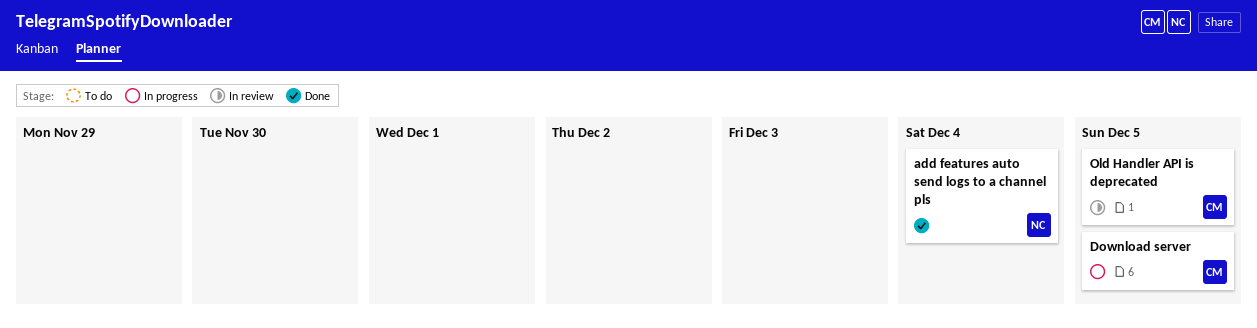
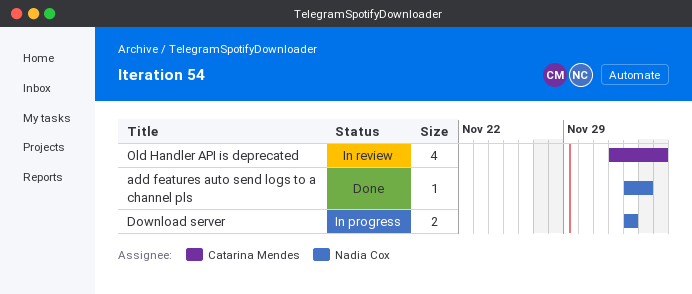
Download server, owner: Catarina Mendes -> Nadia Cox
Download server, due: Dec 5 -> Dec 3

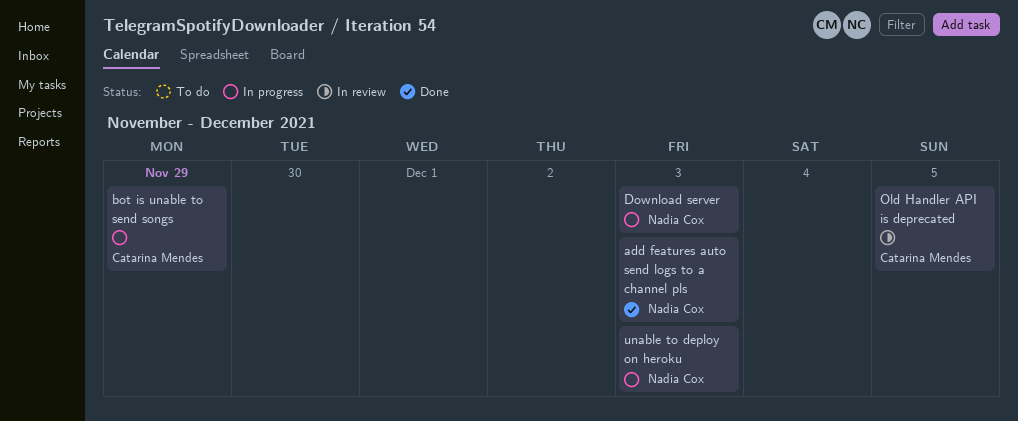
add features auto send logs to a channel pls, due: Dec 4 -> Dec 3
bot is unable to send songs: none -> present
unable to deploy on heroku: none -> present

